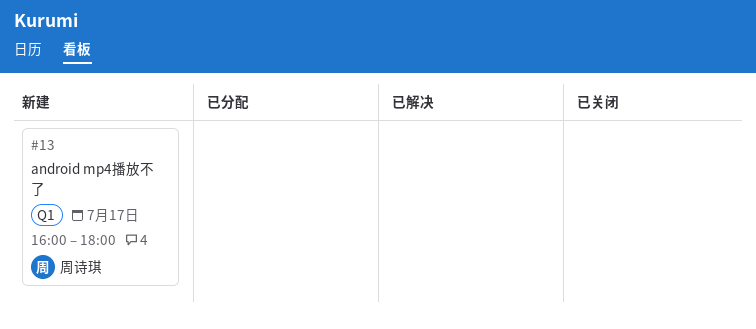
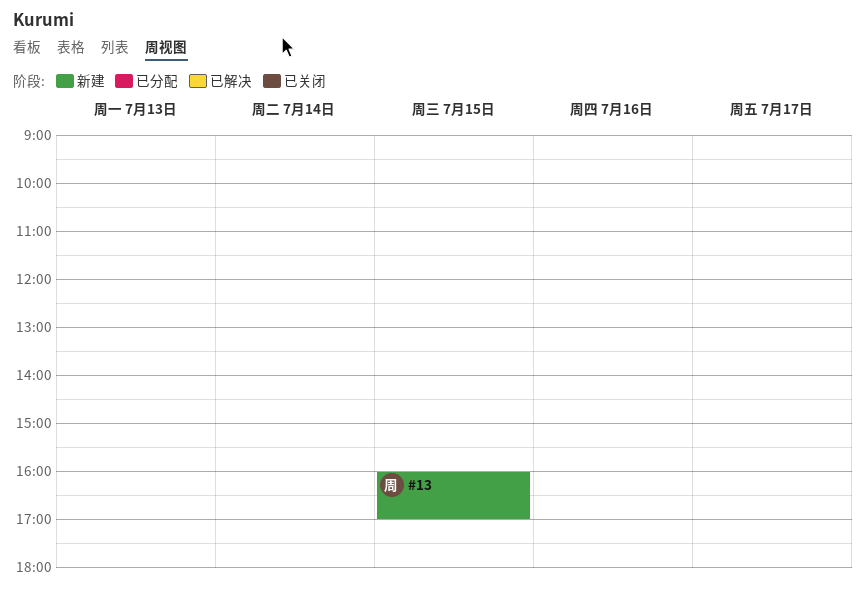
#13, day: Jul 17 -> Jul 15
#13, ends: 18:00 -> 17:00

